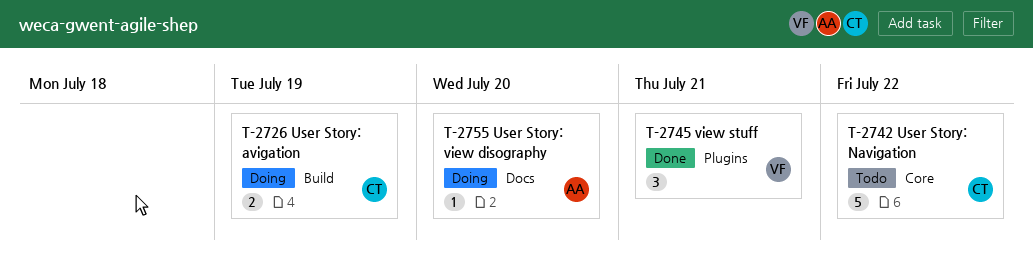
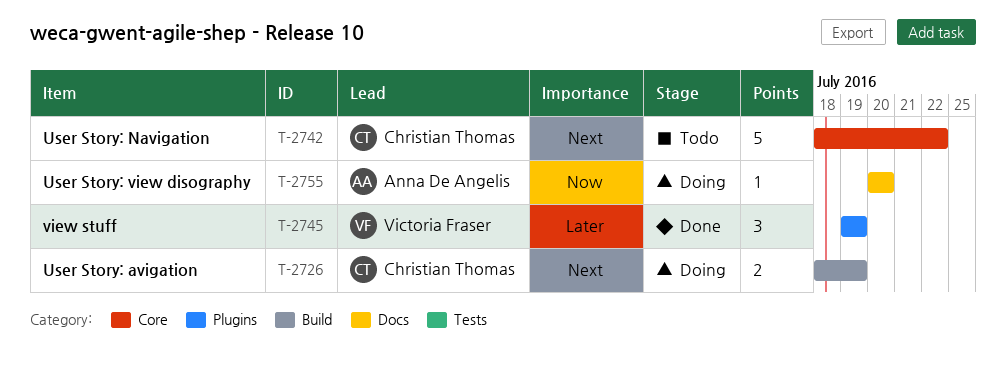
T-2745, due: Jul 21 -> Jul 19

